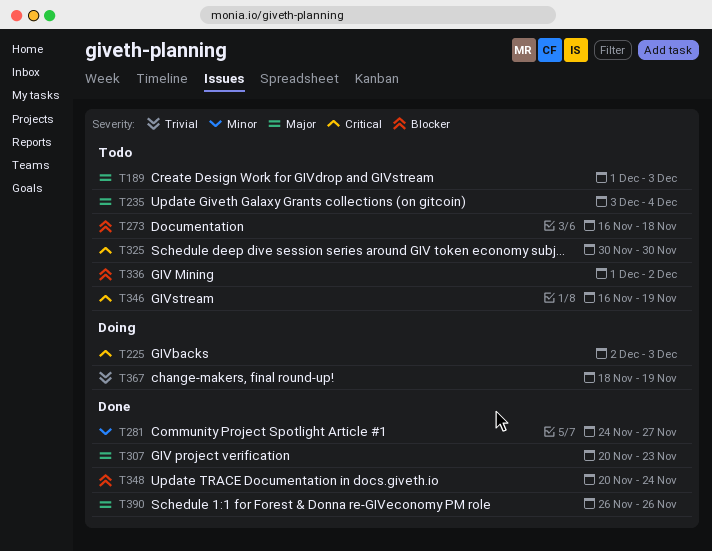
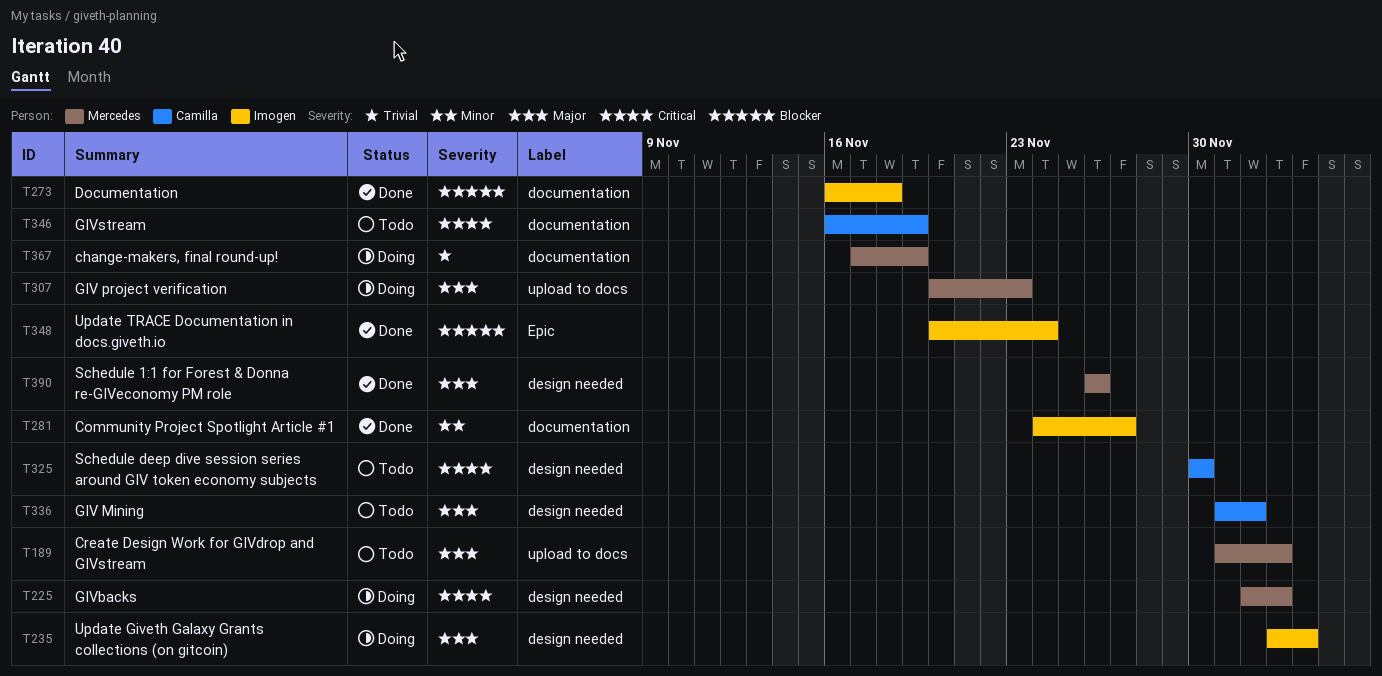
T235, status: Todo -> Doing
T273, status: Todo -> Done
T307, status: Done -> Doing
T336, priority: Blocker -> Major
T367, start: Nov 18 -> Nov 17

